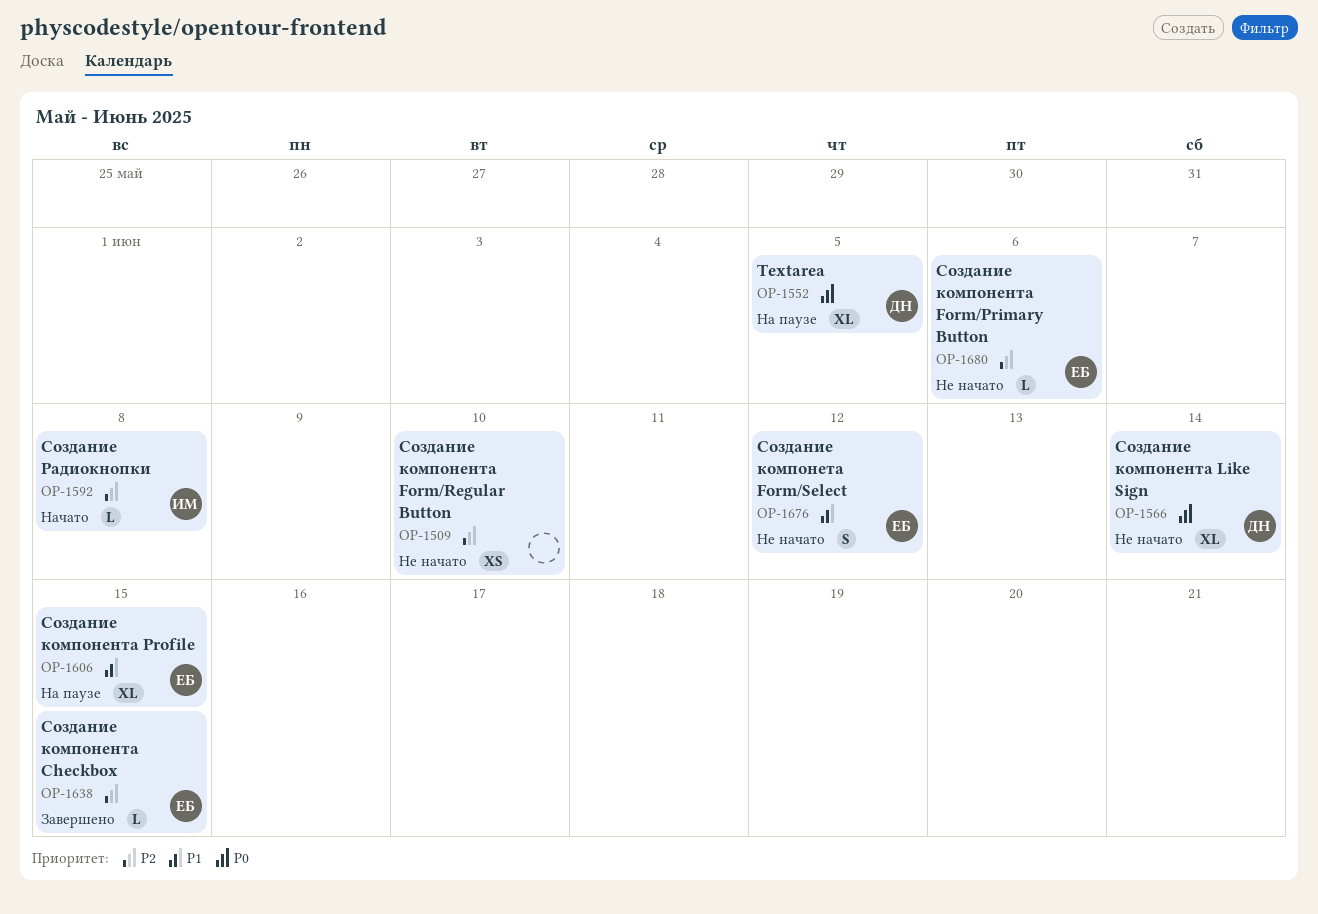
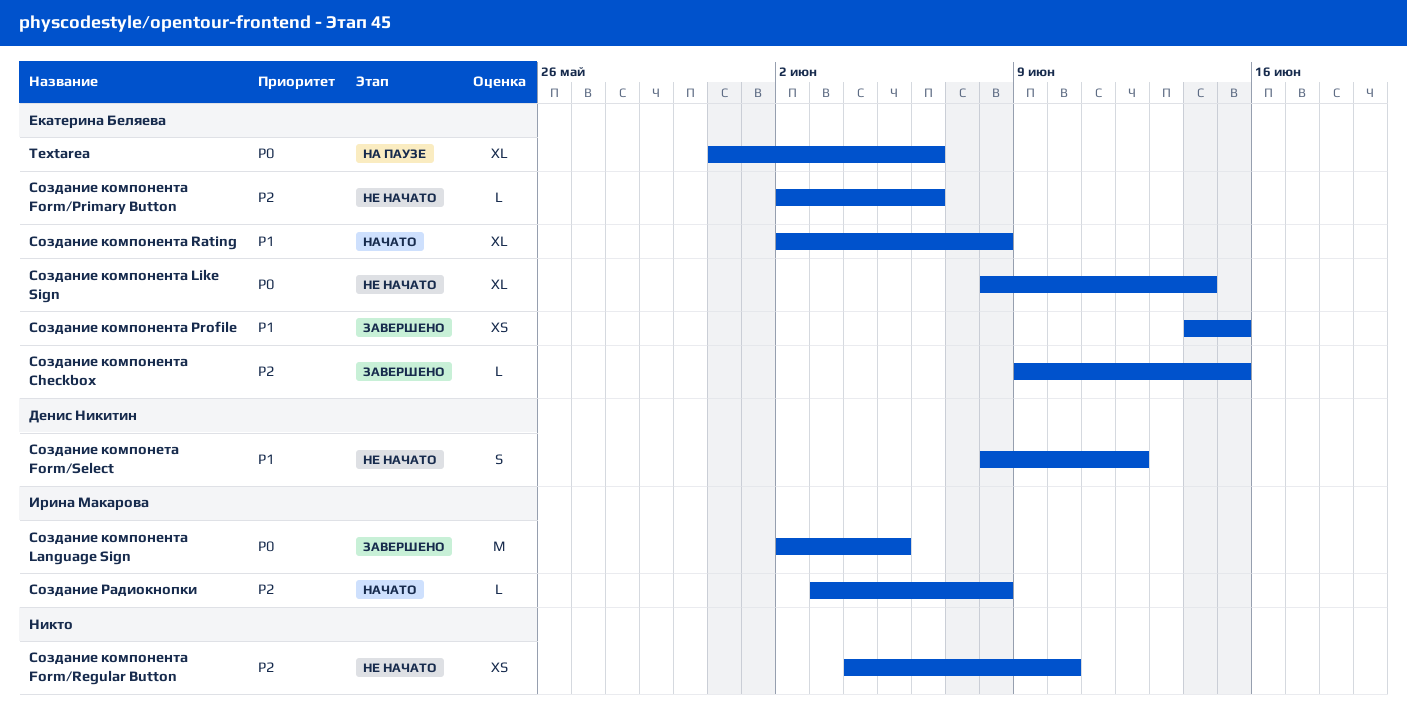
Textarea, owner: Денис Никитин -> Екатерина Беляева
Textarea, due: Jun 5 -> Jun 6
Создание компонента Language Sign: none -> present
Создание компонента Like Sign, owner: Денис Никитин -> Екатерина Беляева
Создание компонента Profile, status: На паузе -> Завершено
Создание компонента Profile, estimate: XL -> XS
Создание компонента Rating: none -> present
Создание компонета Form/Select, owner: Екатерина Беляева -> Денис Никитин

